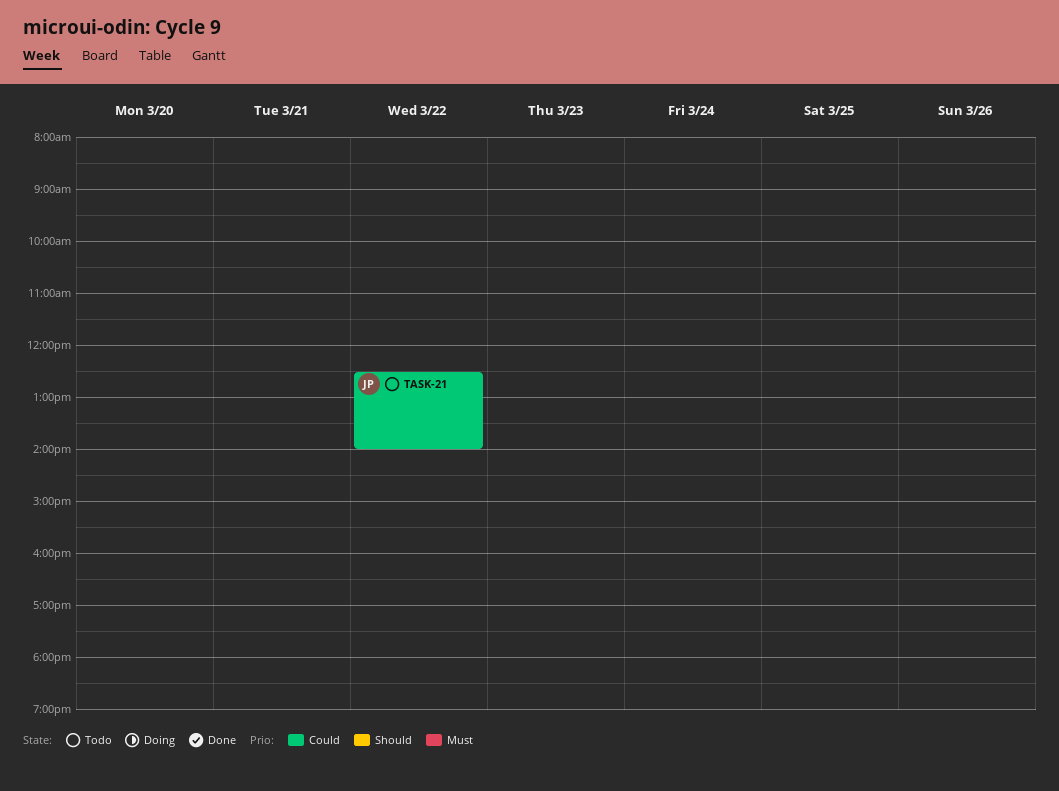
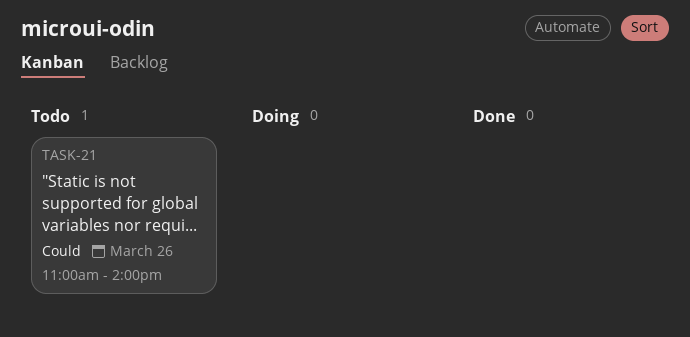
TASK-21, day: Mar 22 -> Mar 26
TASK-21, begins: 12:30 -> 11:00

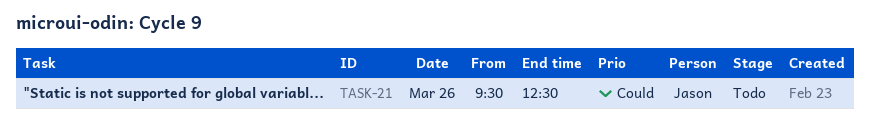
TASK-21, begins: 11:00 -> 09:30
TASK-21, ends: 14:00 -> 12:30

